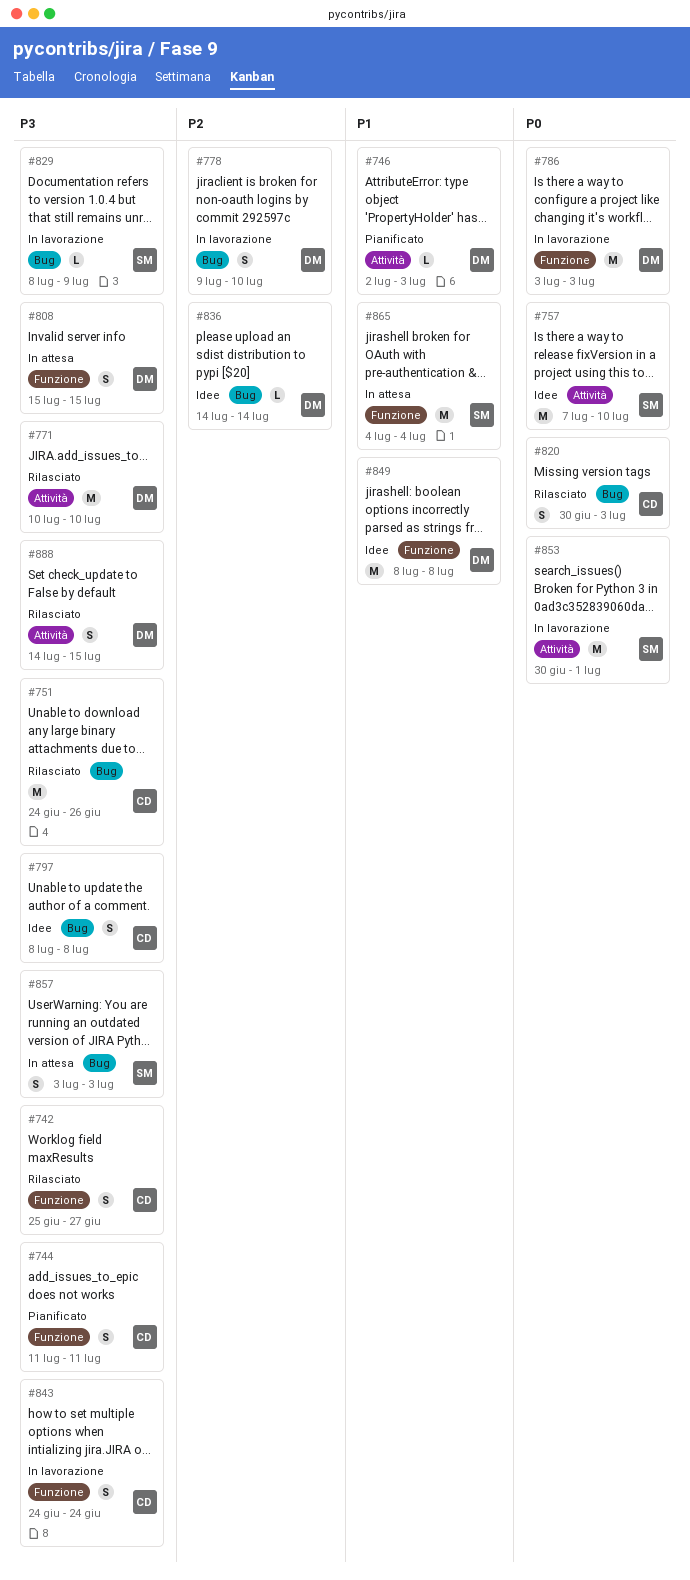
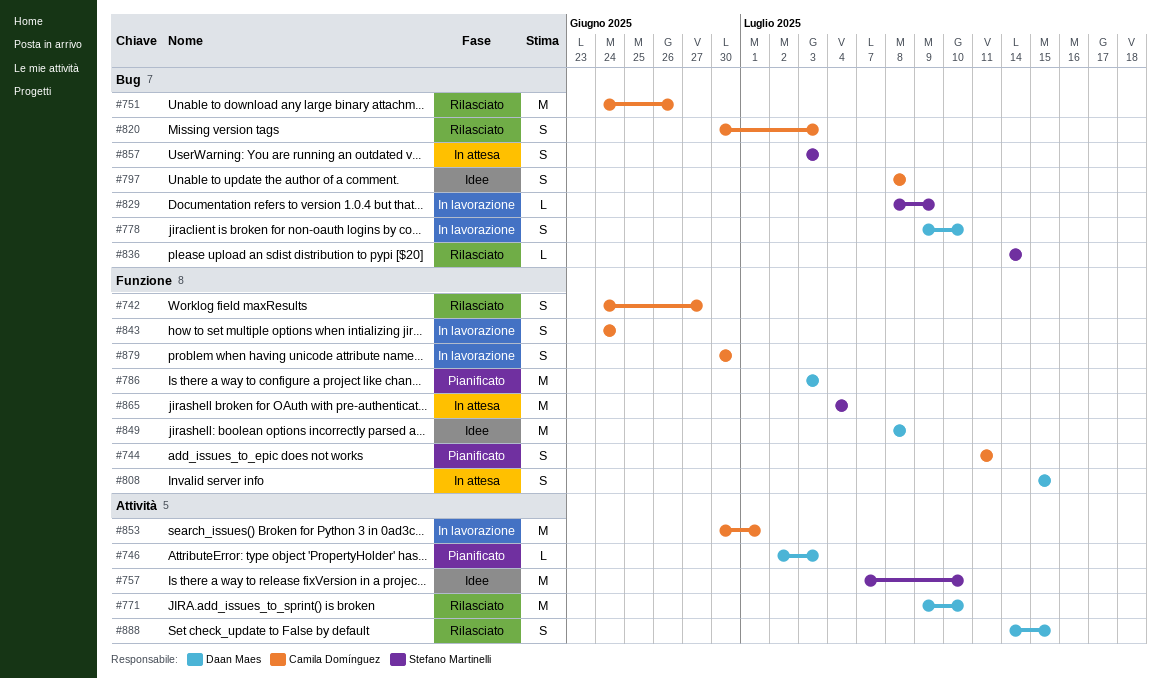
#742, start: Jun 25 -> Jun 24
#771, start: Jul 10 -> Jul 9
#786, status: In lavorazione -> Pianificato
#836, status: Idee -> Rilasciato
#836, owner: Daan Maes -> Stefano Martinelli
#853, owner: Stefano Martinelli -> Camila Domínguez
#879: none -> present

